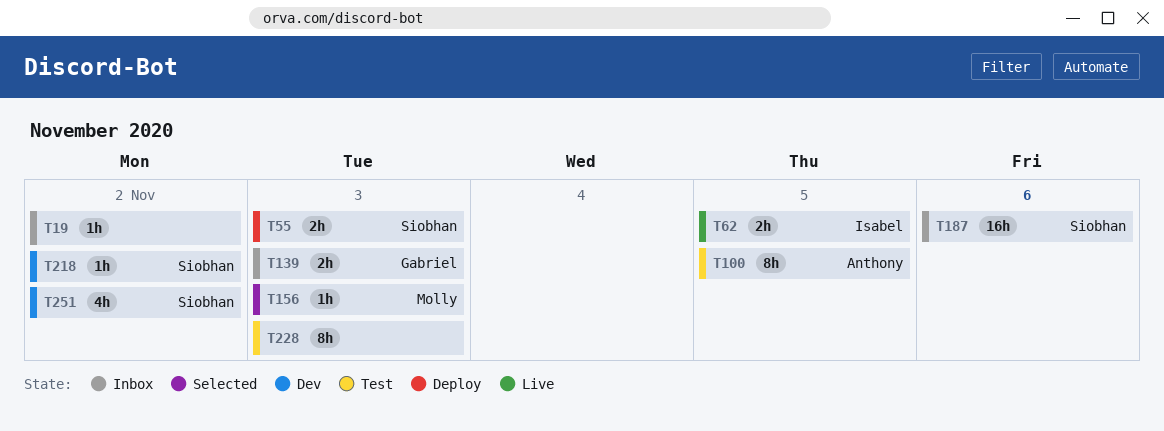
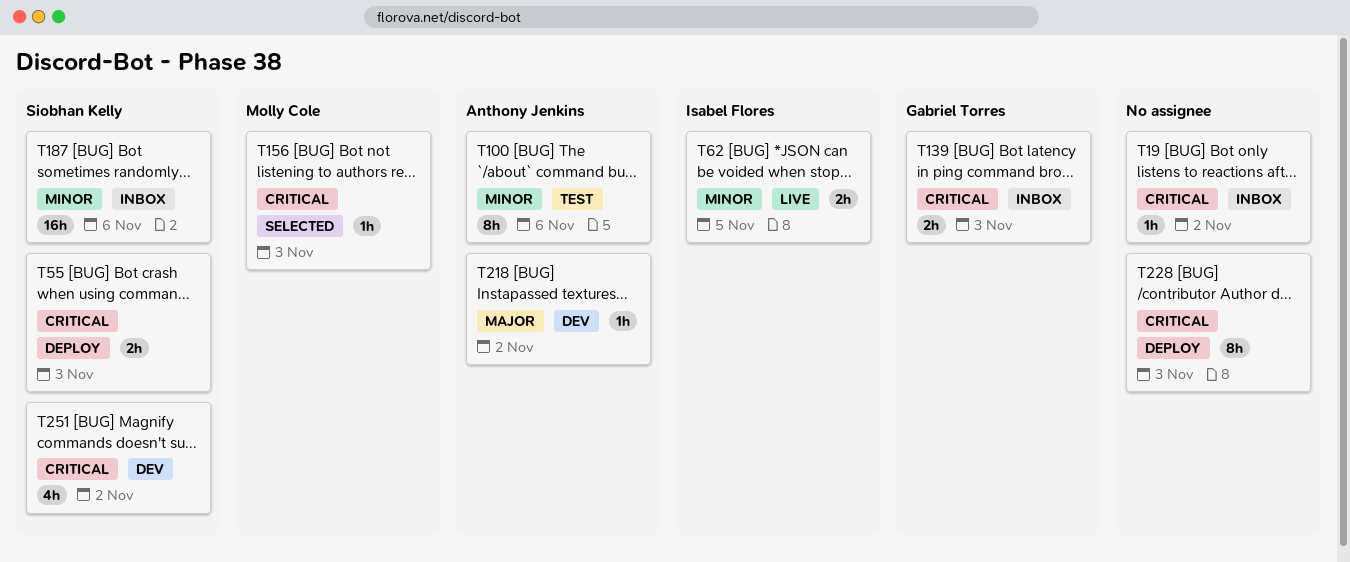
T100, due: Nov 5 -> Nov 6
T218, owner: Siobhan Kelly -> Anthony Jenkins
T228, status: Test -> Deploy

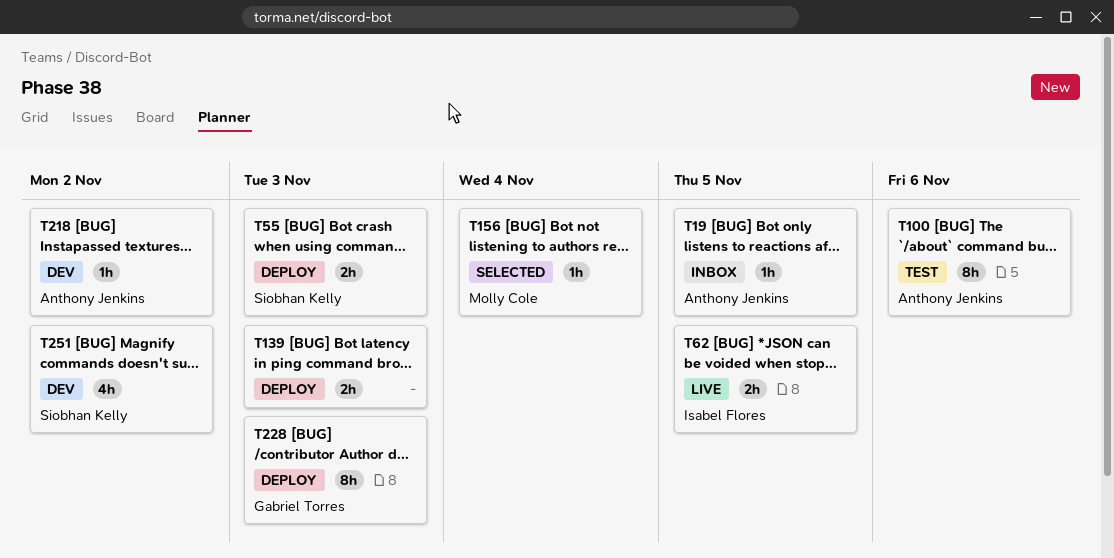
T19, owner: none -> Anthony Jenkins
T19, due: Nov 2 -> Nov 5
T139, status: Inbox -> Deploy
T139, owner: Gabriel Torres -> none
T156, due: Nov 3 -> Nov 4
T187: present -> none
T228, owner: none -> Gabriel Torres

